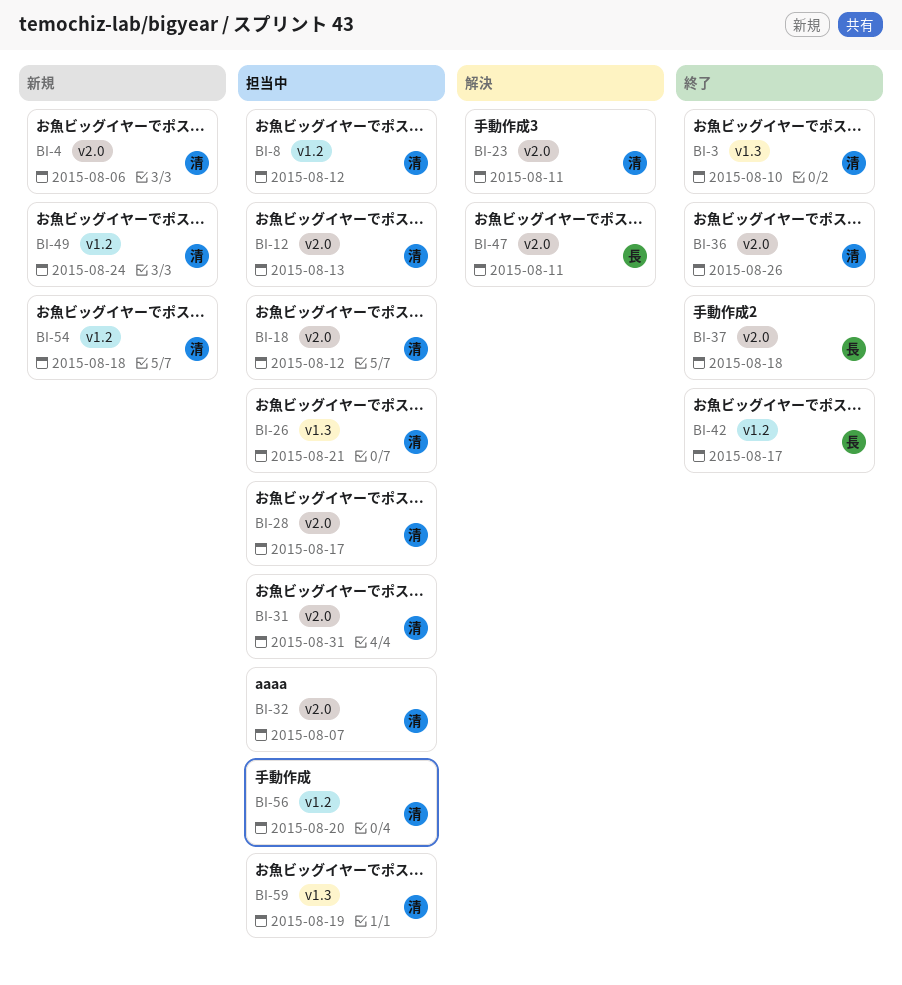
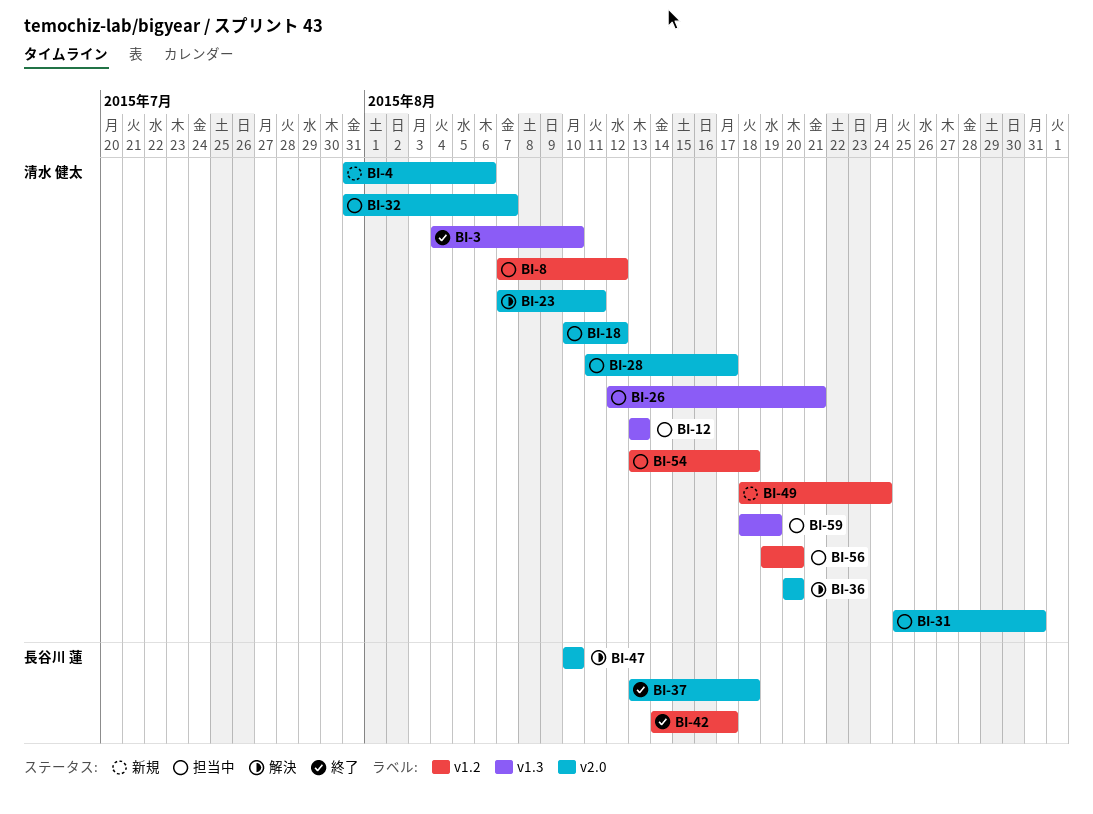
BI-12, label: v2.0 -> v1.3
BI-36, status: 終了 -> 解決
BI-36, due: Aug 26 -> Aug 20
BI-47, due: Aug 11 -> Aug 10
BI-54, status: 新規 -> 担当中

